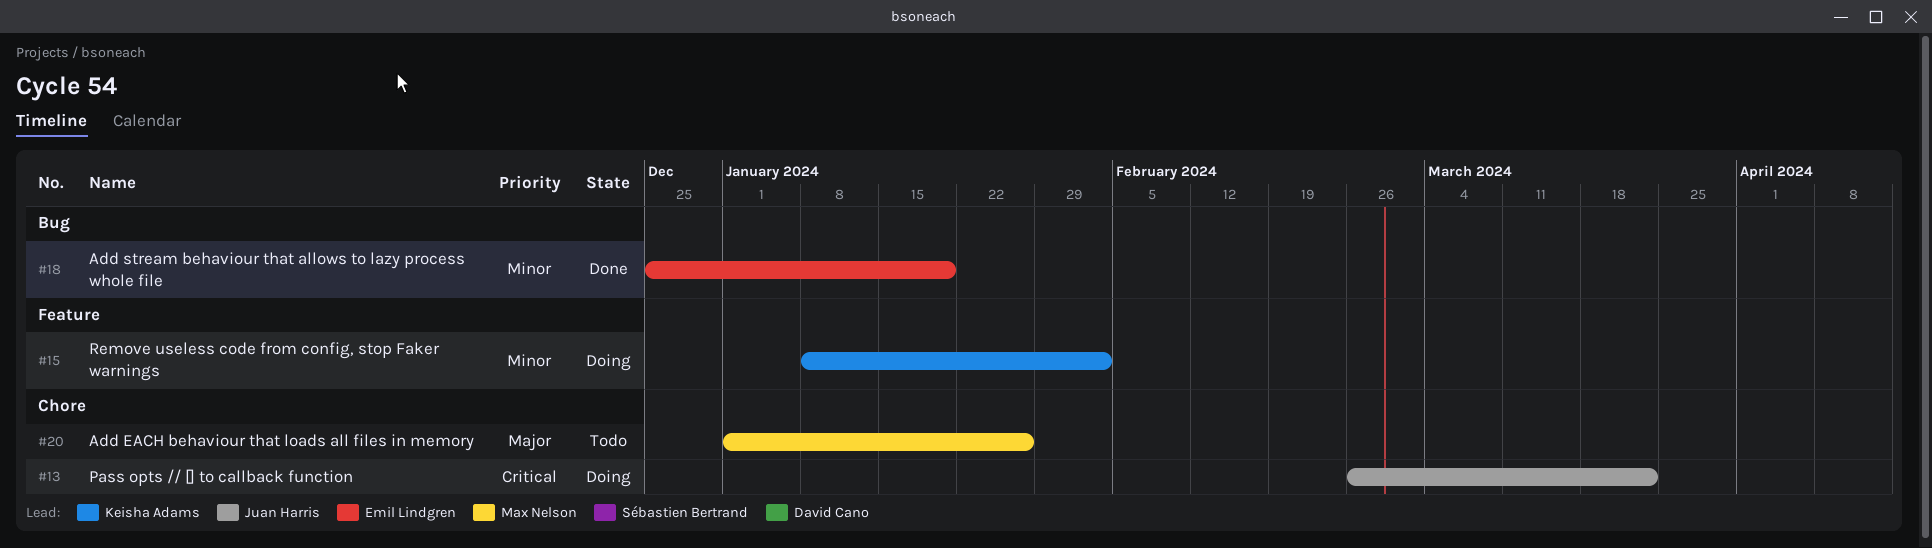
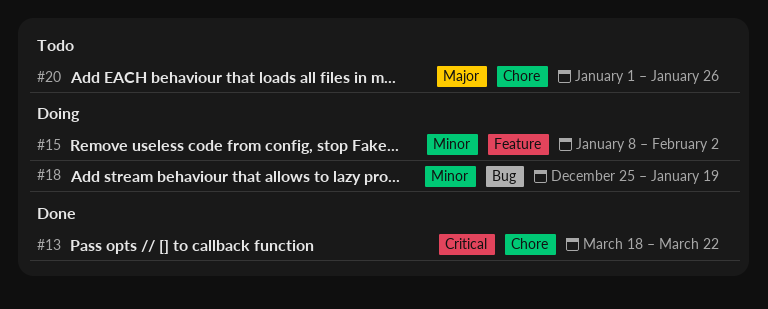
#13, status: Doing -> Done
#13, start: Feb 26 -> Mar 18
#18, status: Done -> Doing

